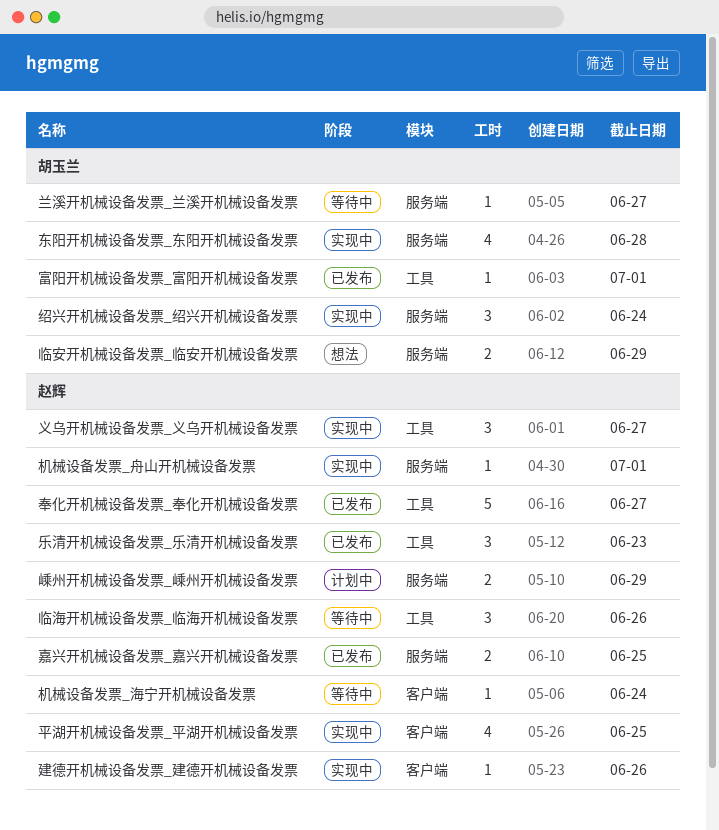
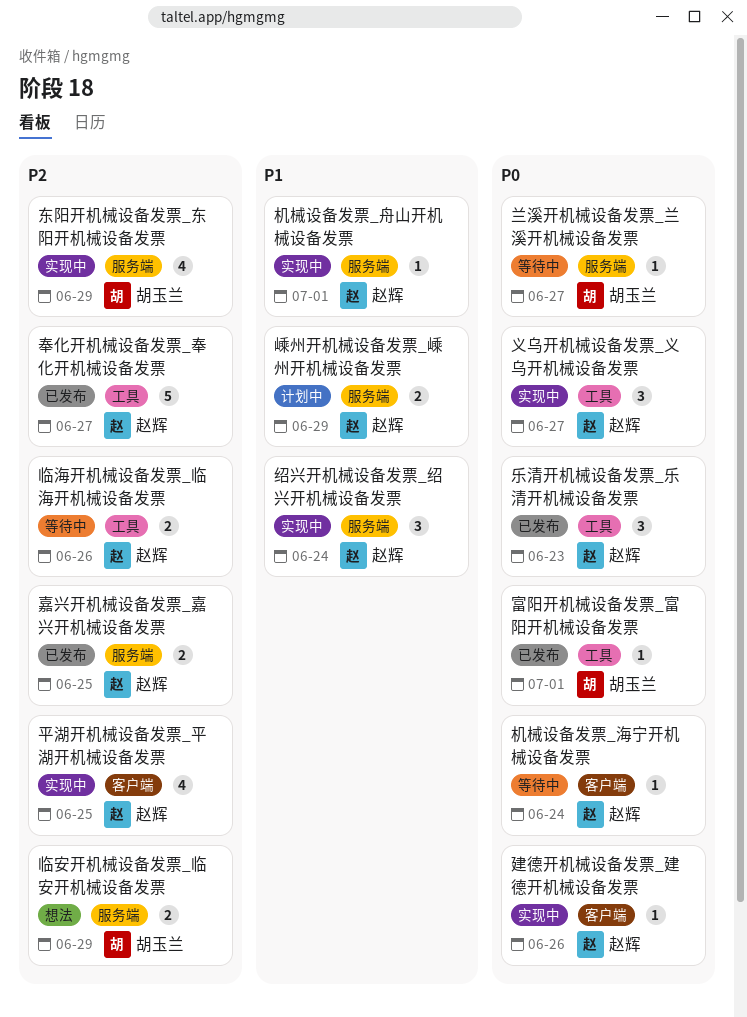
东阳开机械设备发票_东阳开机械设备发票, due: Jun 28 -> Jun 29
临海开机械设备发票_临海开机械设备发票, estimate: 3 -> 2
绍兴开机械设备发票_绍兴开机械设备发票, owner: 胡玉兰 -> 赵辉

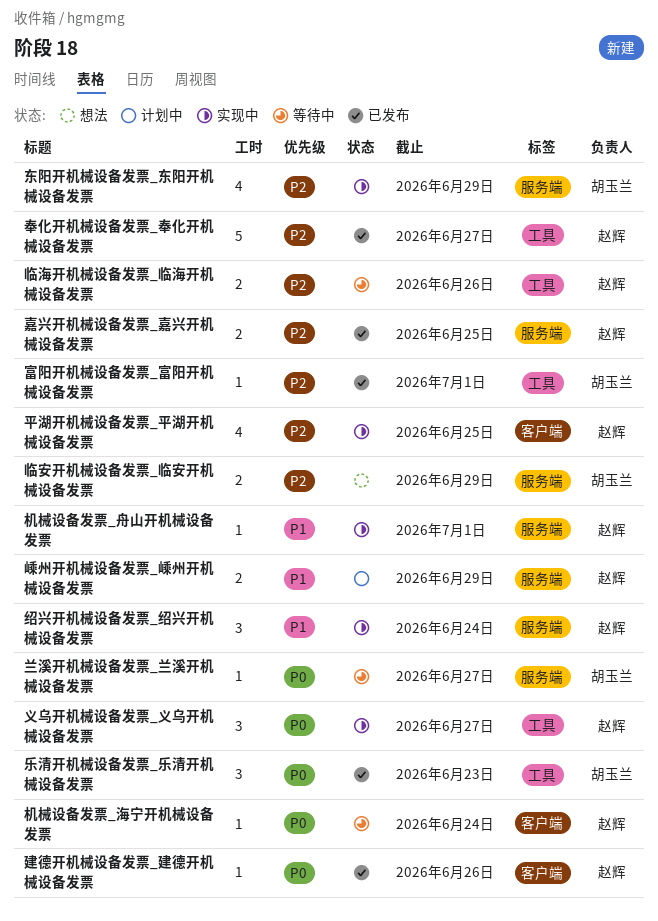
乐清开机械设备发票_乐清开机械设备发票, owner: 赵辉 -> 胡玉兰
富阳开机械设备发票_富阳开机械设备发票, priority: P0 -> P2
建德开机械设备发票_建德开机械设备发票, status: 实现中 -> 已发布

